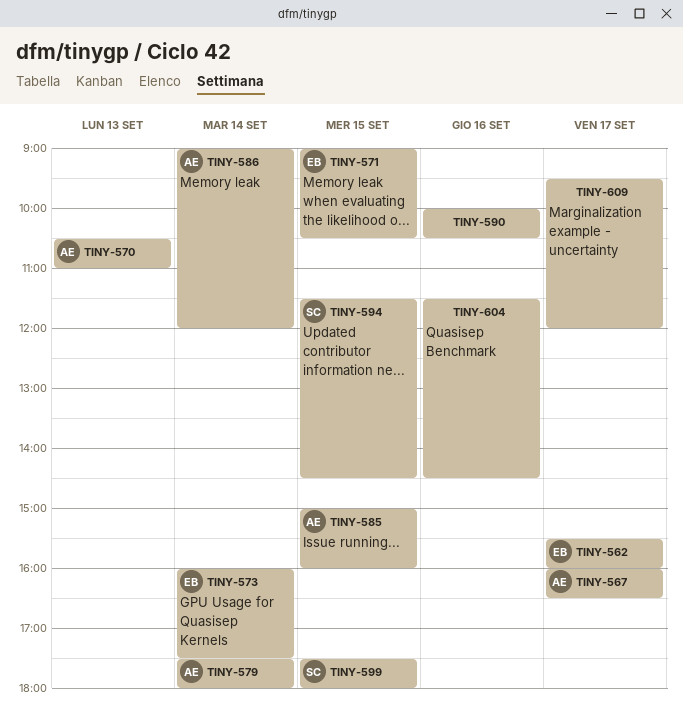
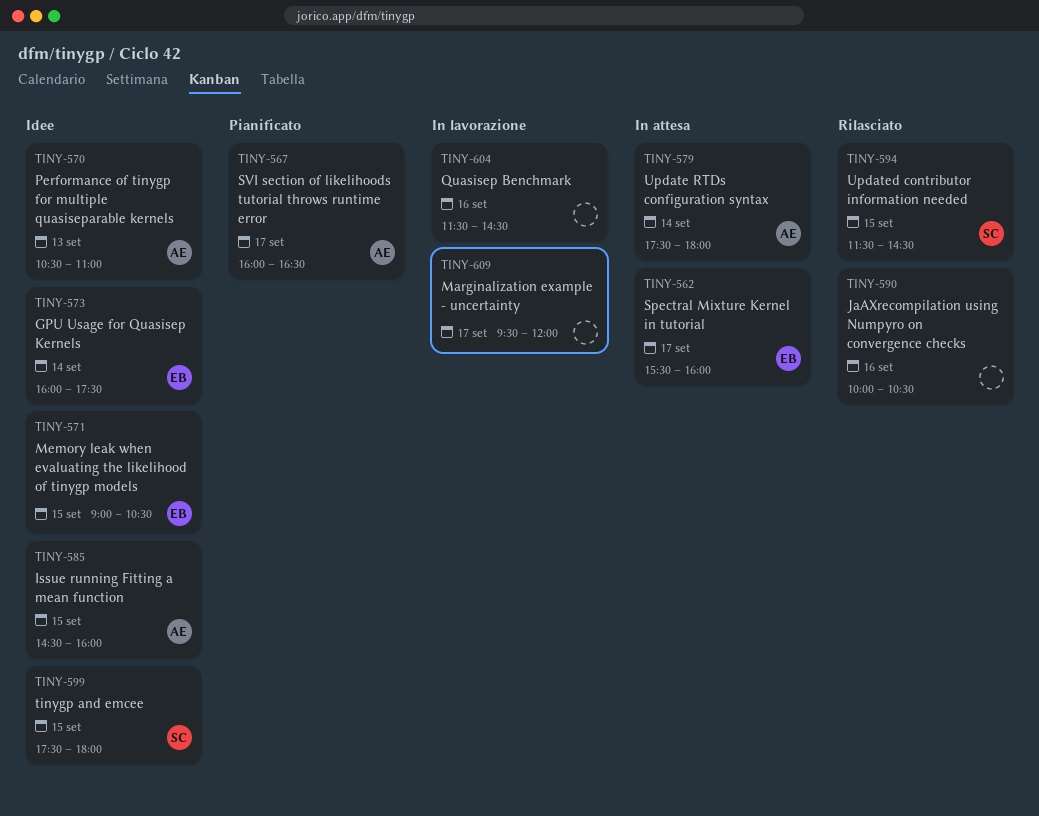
TINY-585, begins: 15:00 -> 14:30
TINY-586: present -> none

